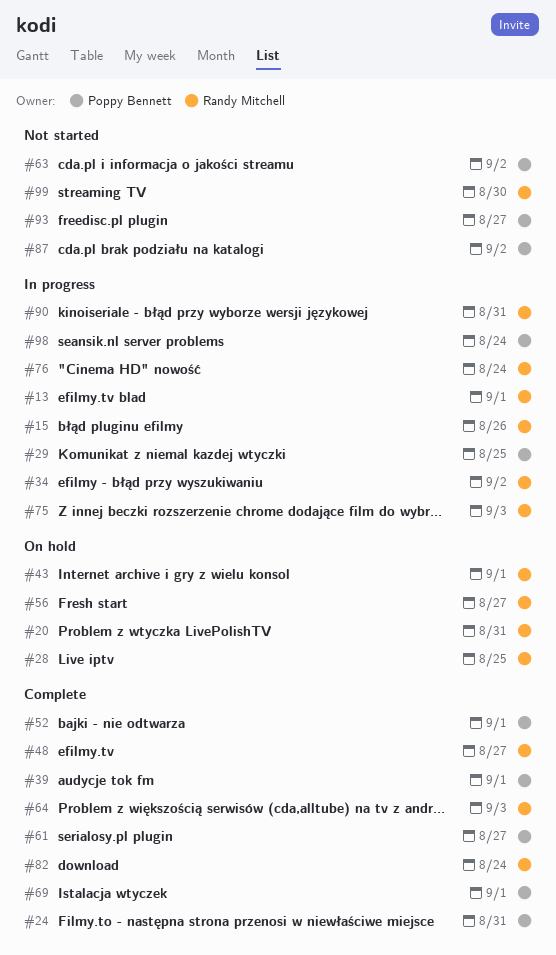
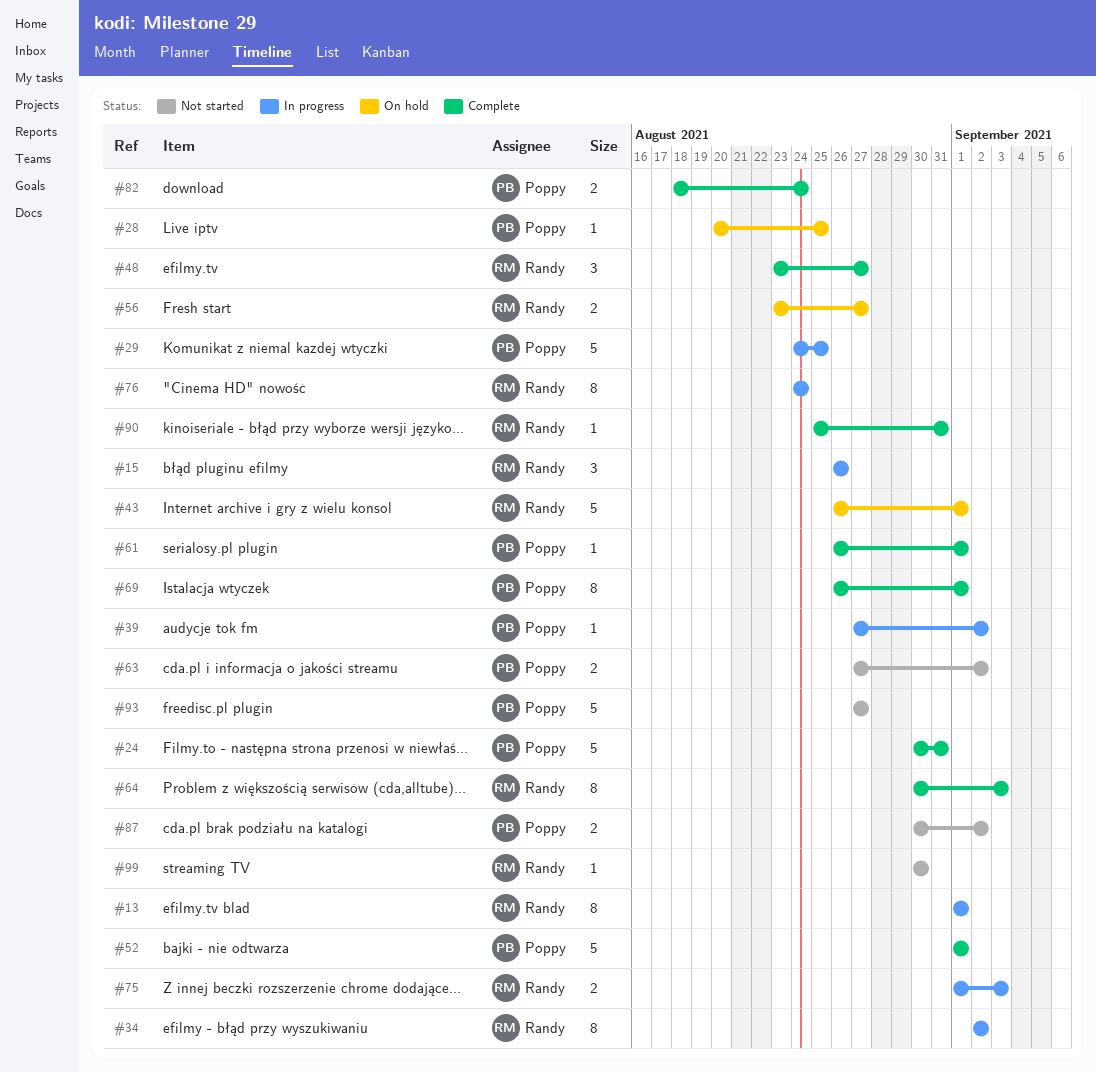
#20: present -> none
#28, owner: Randy Mitchell -> Poppy Bennett
#39, status: Complete -> In progress
#39, due: Sep 1 -> Sep 2
#61, due: Aug 27 -> Sep 1
#82, owner: Randy Mitchell -> Poppy Bennett
#90, status: In progress -> Complete
#98: present -> none

